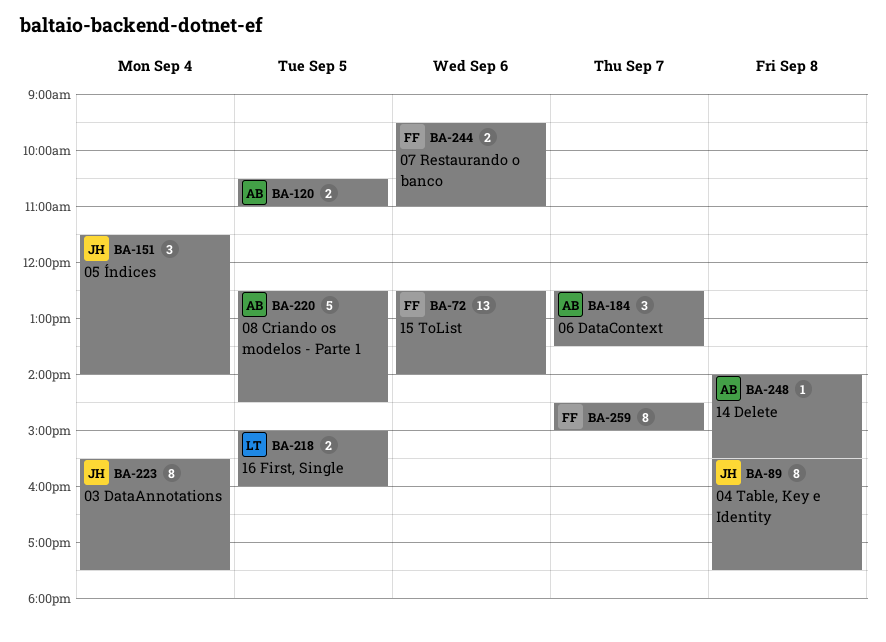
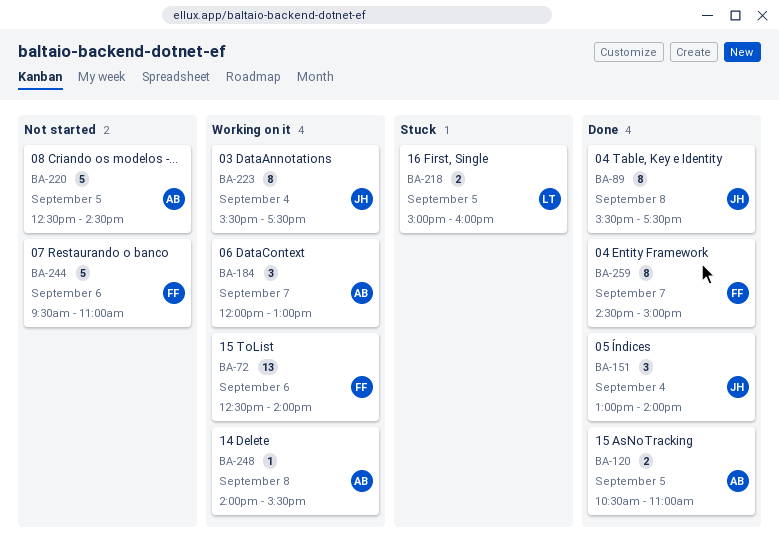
BA-151, begins: 11:30 -> 13:00
BA-184, begins: 12:30 -> 12:00
BA-184, ends: 13:30 -> 13:00
BA-244, estimate: 2 -> 5

